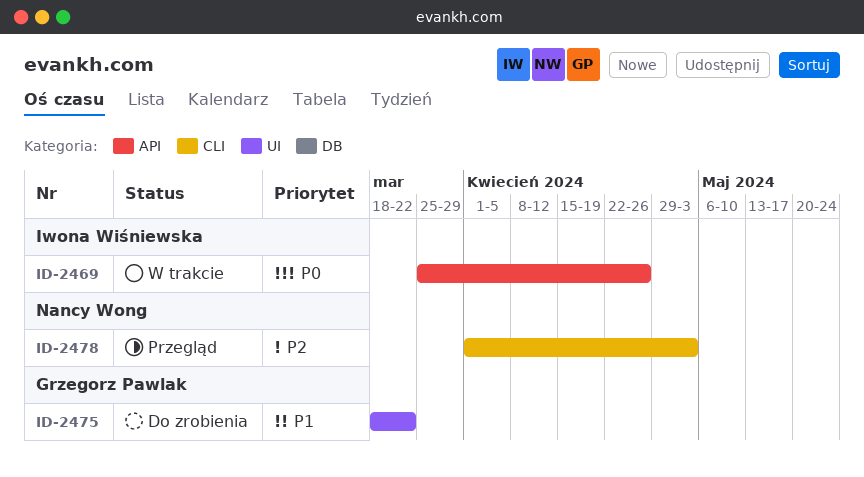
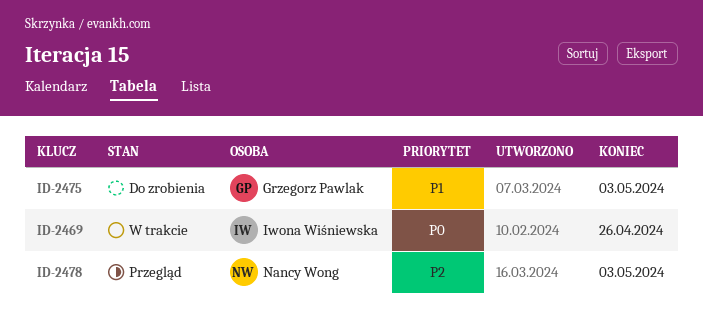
ID-2475, due: Mar 22 -> May 3

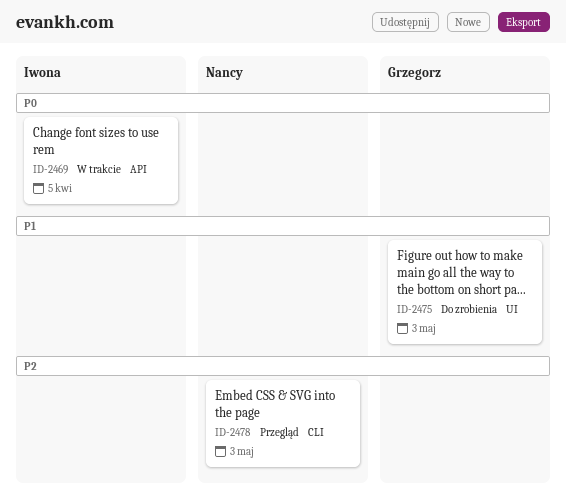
ID-2469, due: Apr 26 -> Apr 5

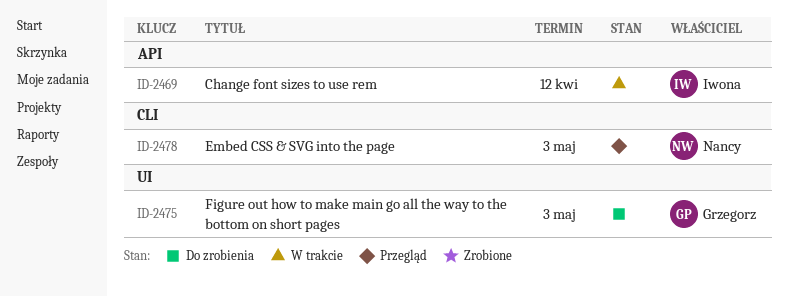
ID-2469, due: Apr 5 -> Apr 12

